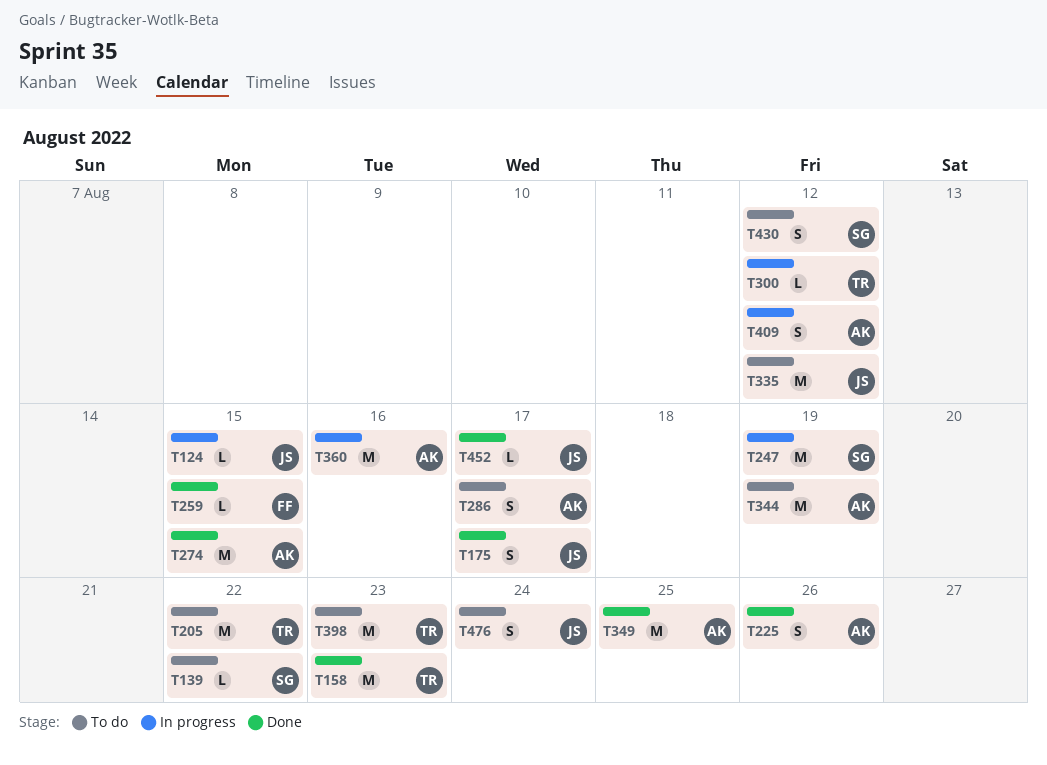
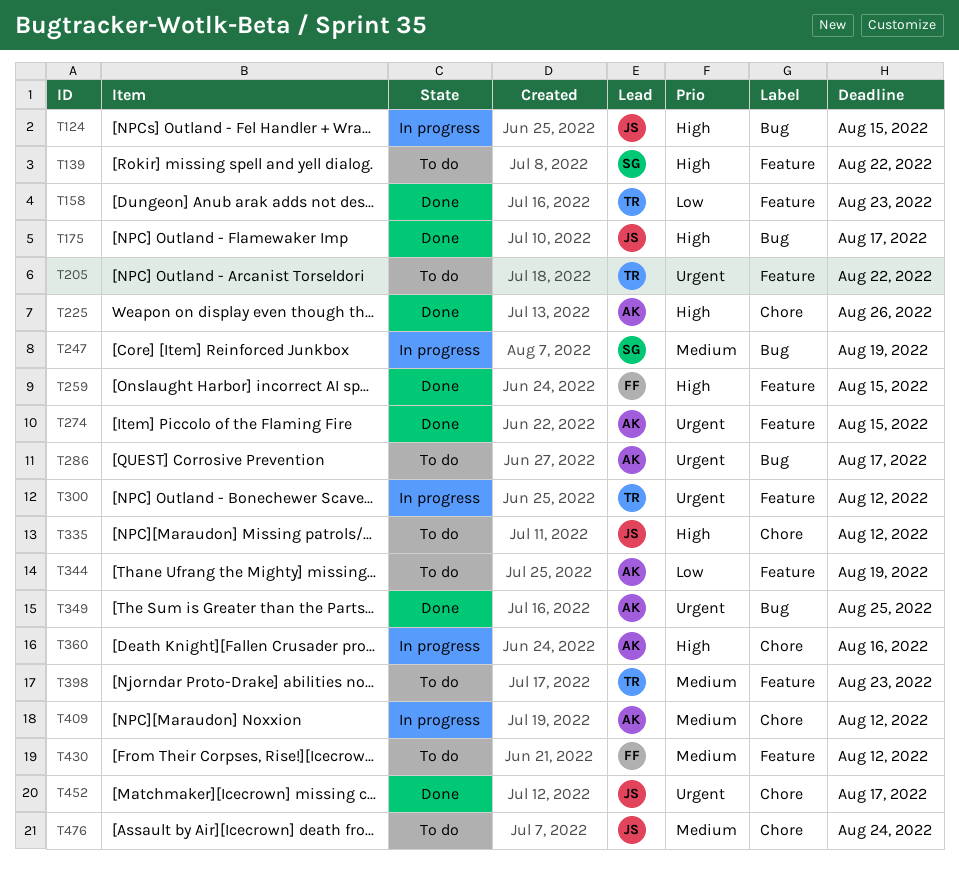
T430, owner: SG -> FF

